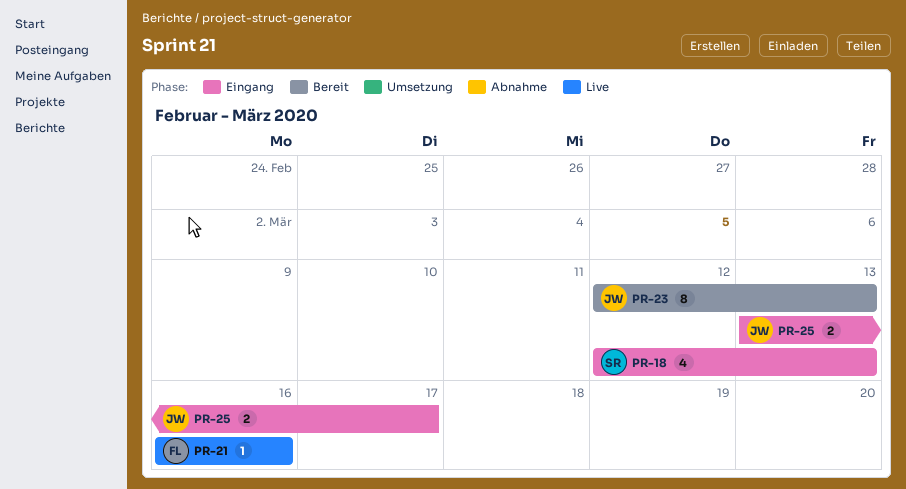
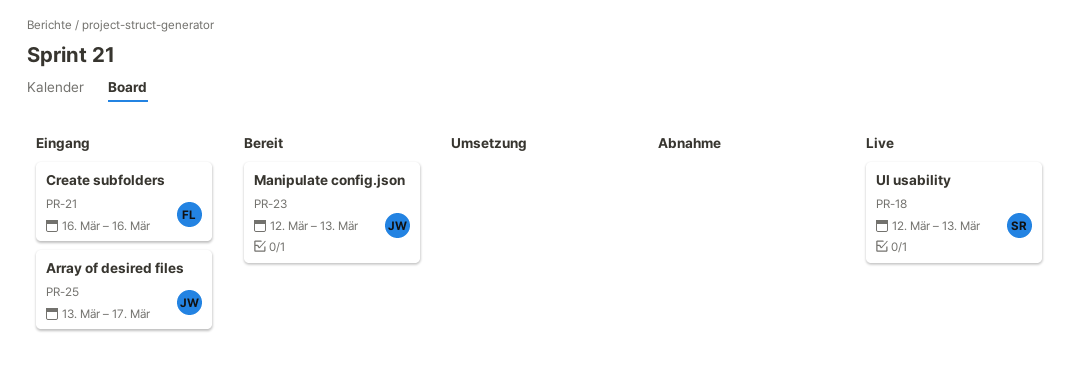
PR-18, status: Eingang -> Live
PR-21, status: Live -> Eingang

